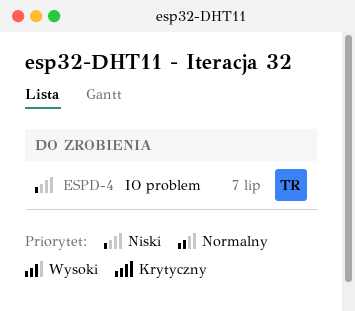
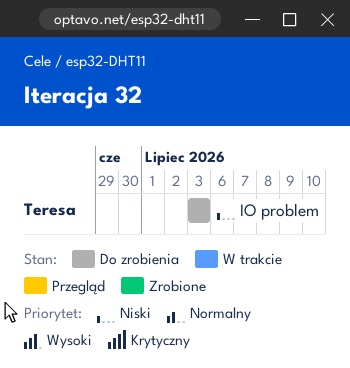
IO problem, due: Jul 7 -> Jul 3

